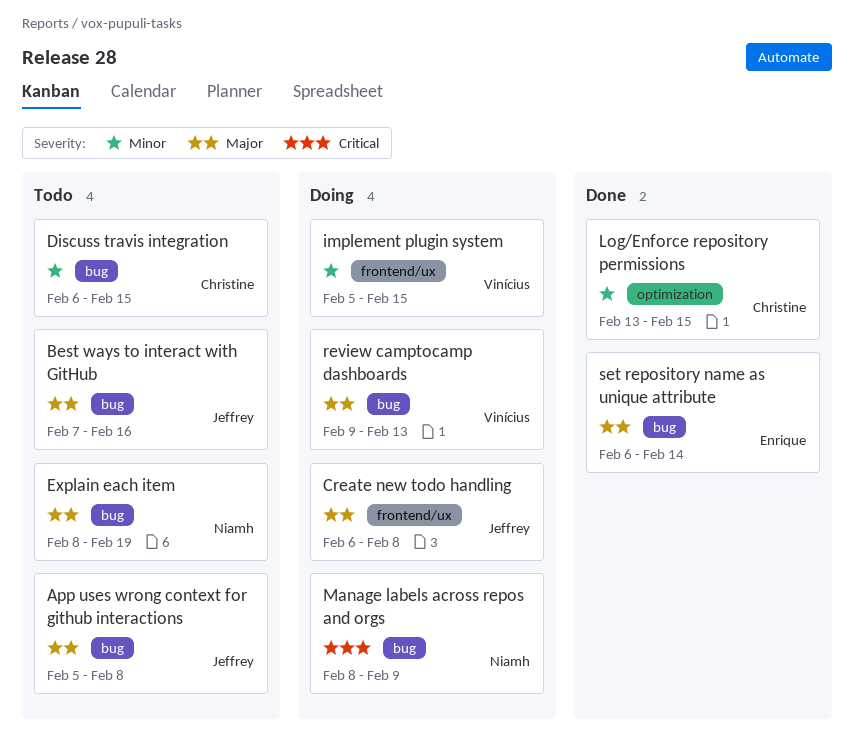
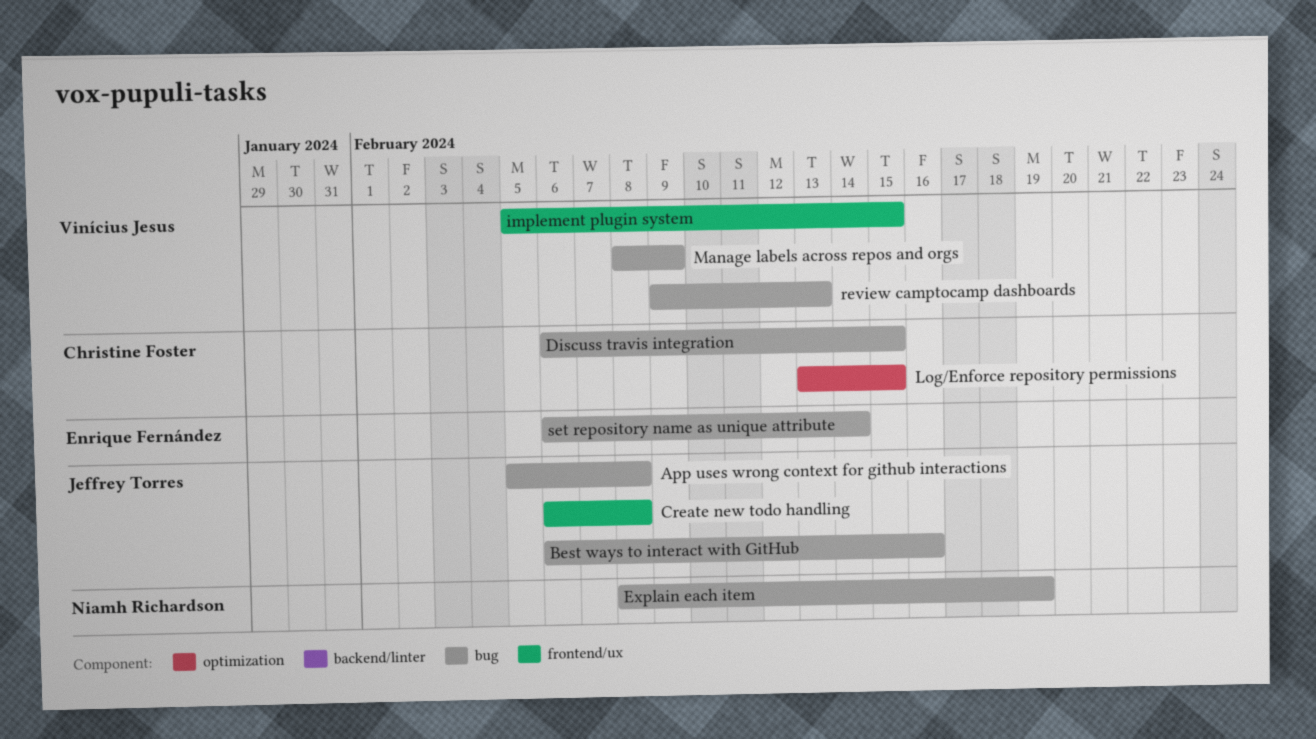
Best ways to interact with GitHub, start: Feb 7 -> Feb 6
Manage labels across repos and orgs, owner: Niamh Richardson -> Vinícius Jesus

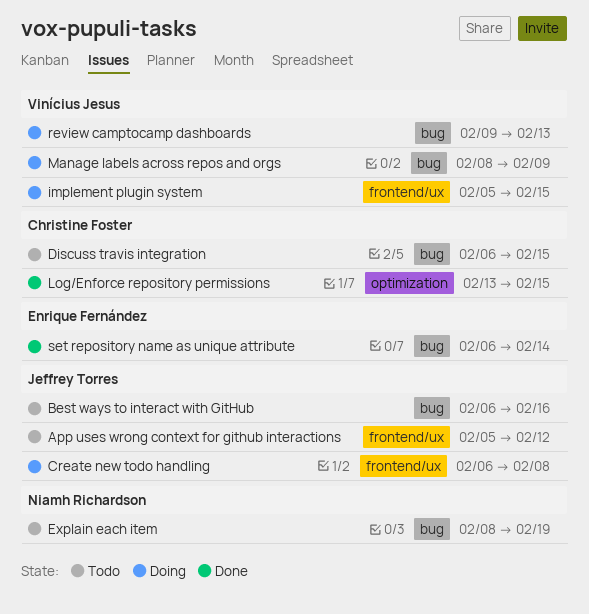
App uses wrong context for github interactions, label: bug -> frontend/ux
App uses wrong context for github interactions, due: Feb 8 -> Feb 12

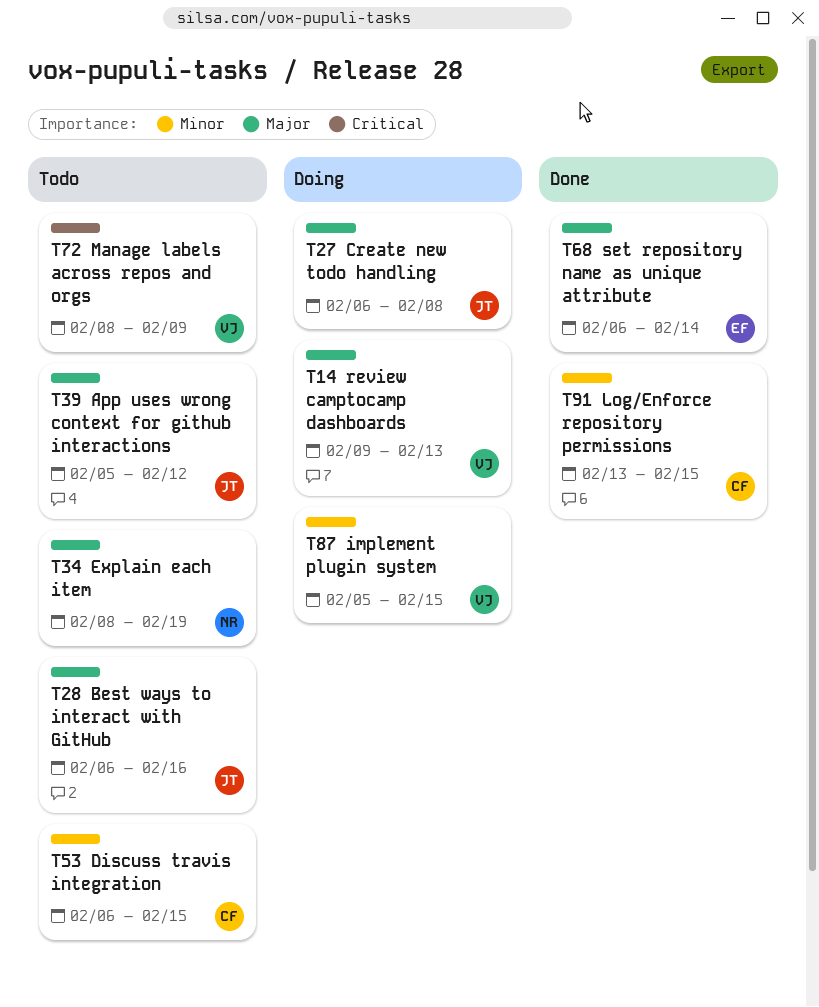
Manage labels across repos and orgs, status: Doing -> Todo

